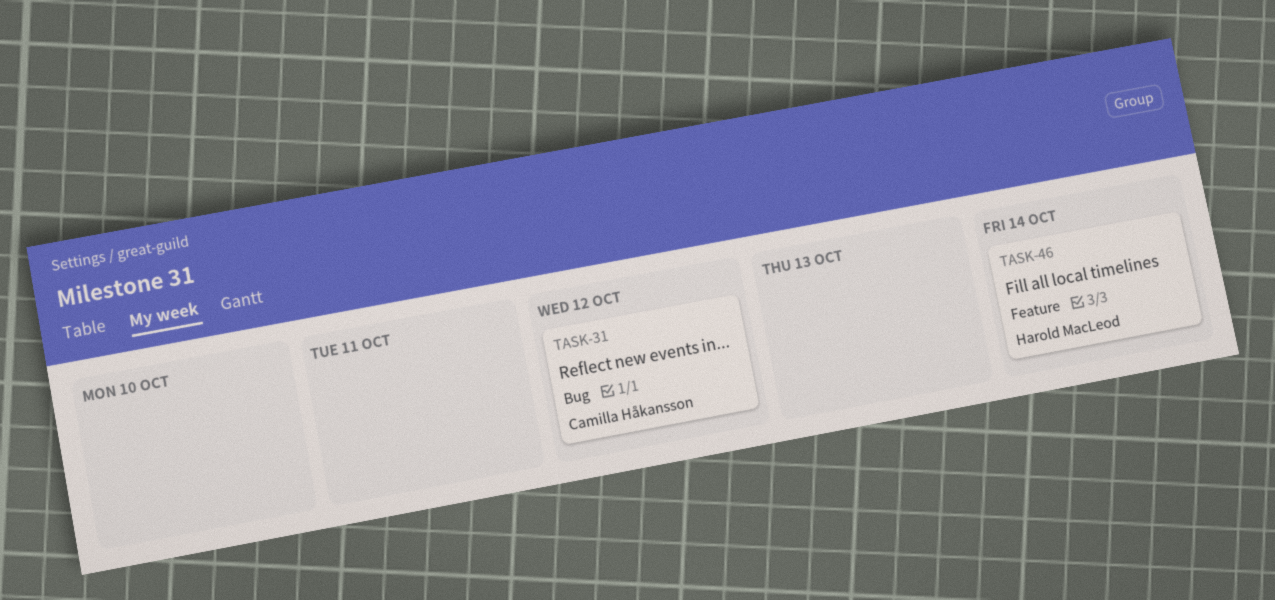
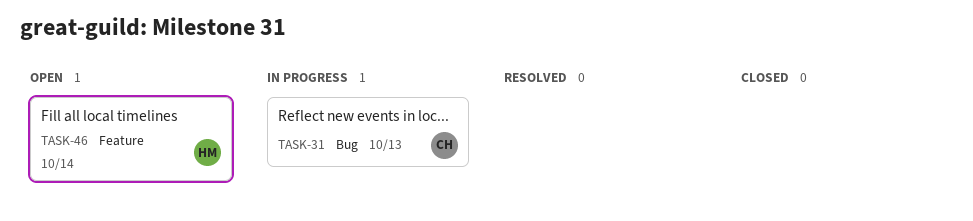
TASK-31, due: Oct 12 -> Oct 13

